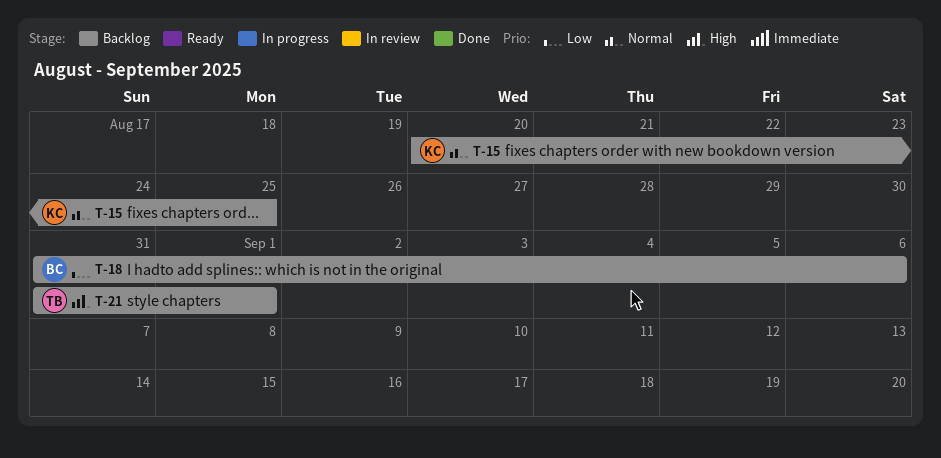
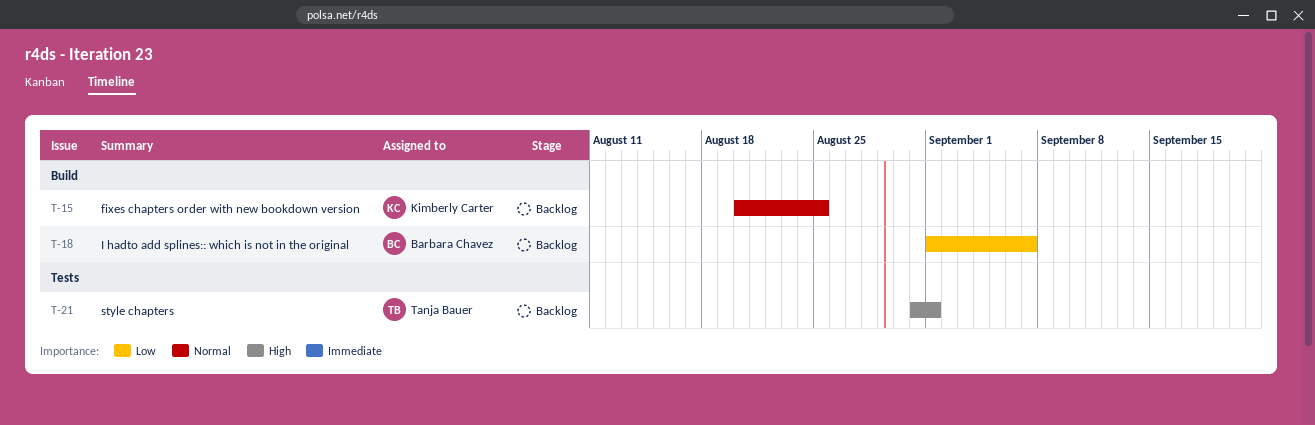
T-18, start: Aug 31 -> Sep 1
T-18, due: Sep 6 -> Sep 7

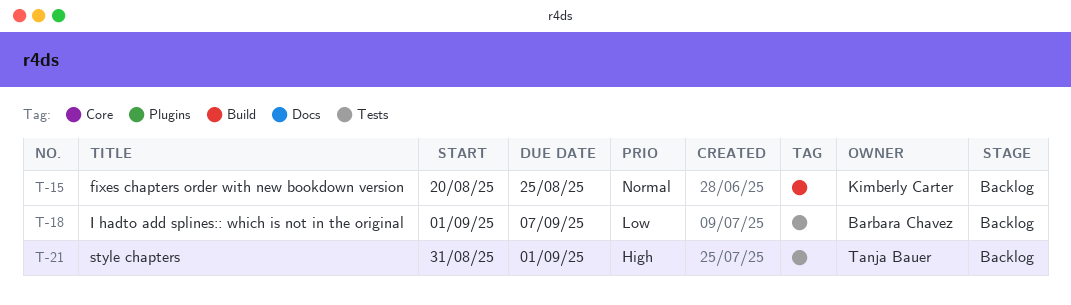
T-18, label: Build -> Tests

